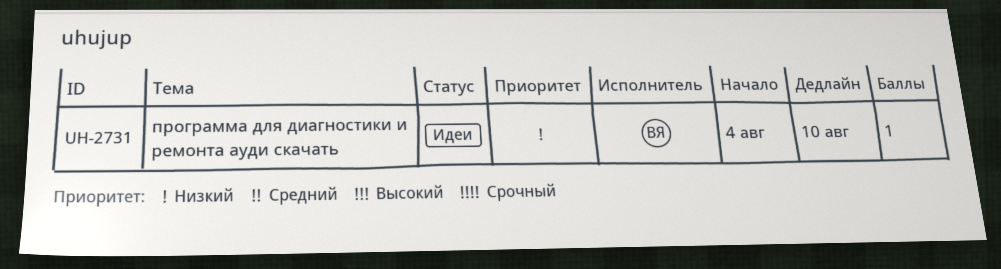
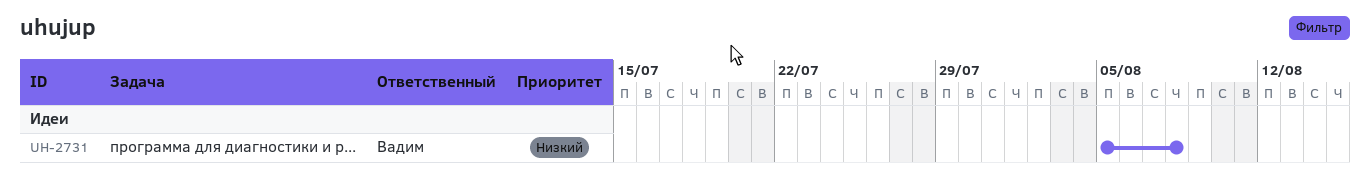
UH-2731, start: Aug 4 -> Aug 5
UH-2731, due: Aug 10 -> Aug 8

